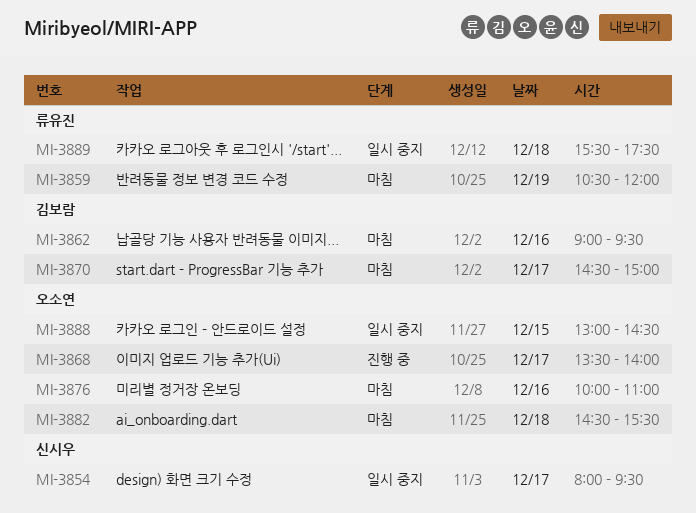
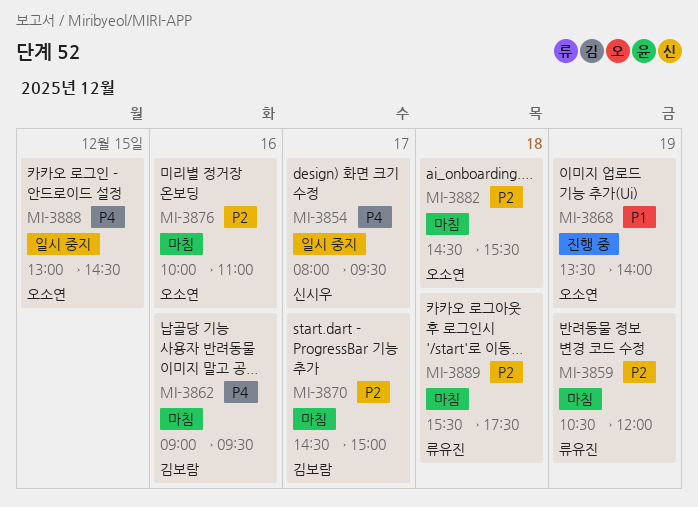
MI-3868, day: Dec 17 -> Dec 19
MI-3889, status: 일시 중지 -> 마침

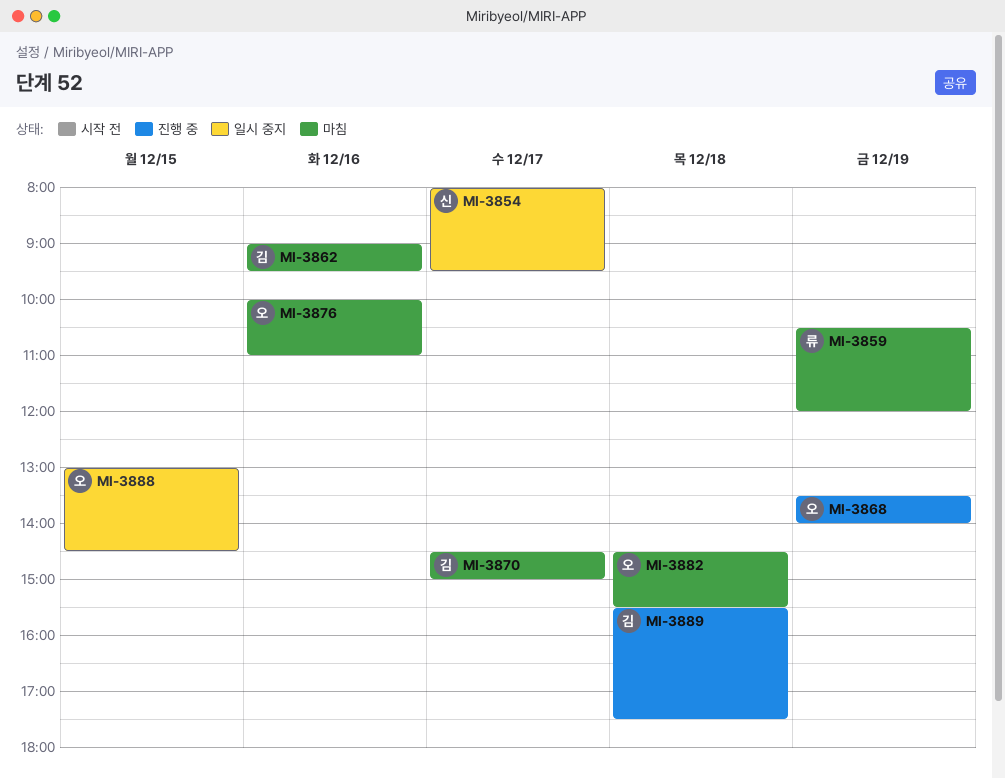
MI-3889, status: 마침 -> 진행 중
MI-3889, owner: 류유진 -> 김보람

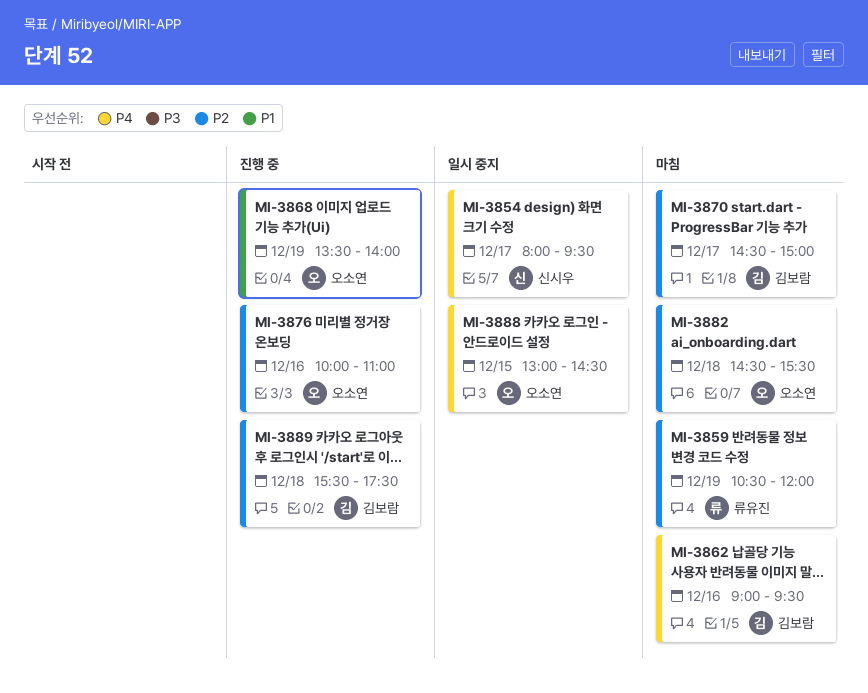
MI-3876, status: 마침 -> 진행 중

